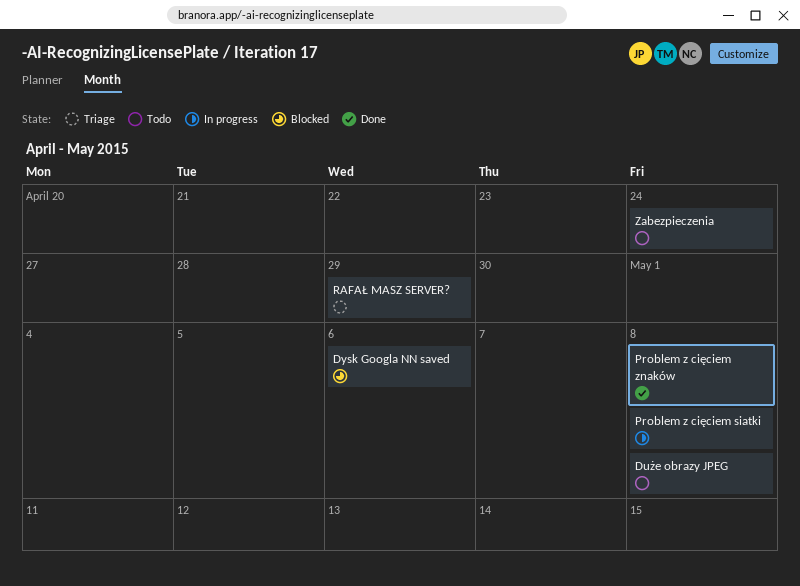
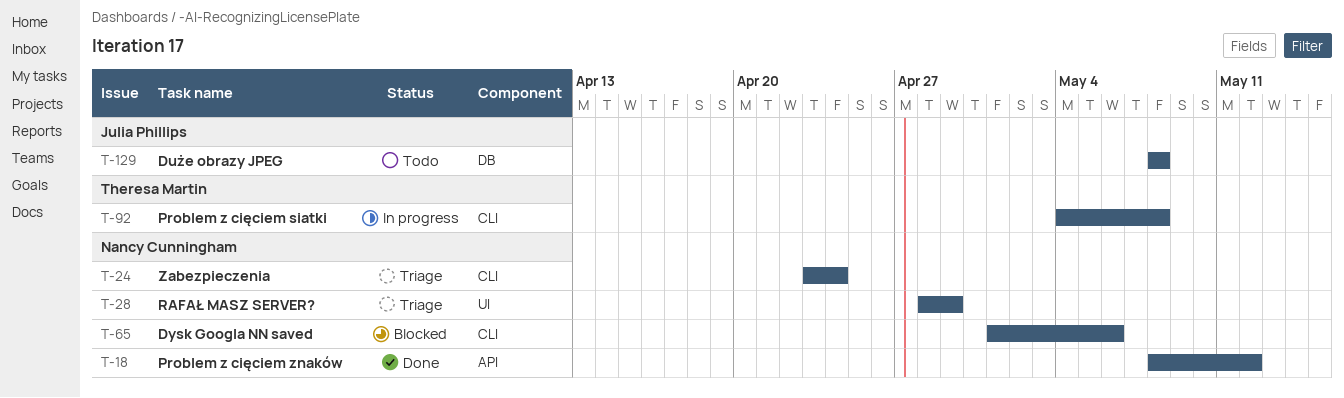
Problem z cięciem znaków, due: May 8 -> May 12
Zabezpieczenia, status: Todo -> Triage

